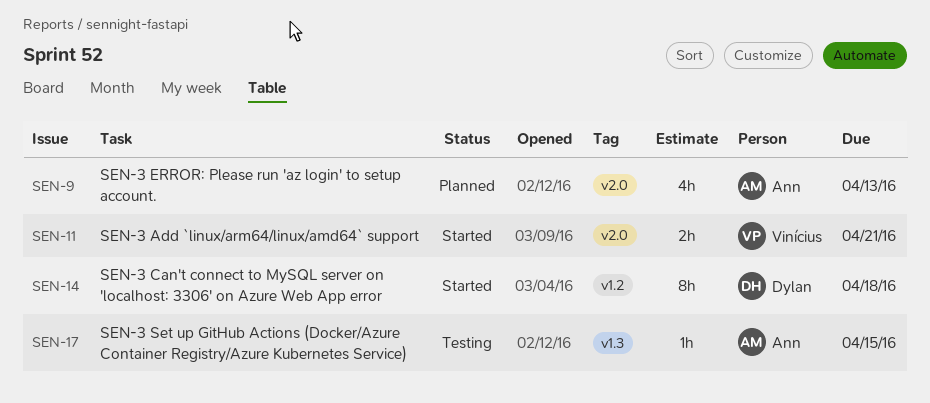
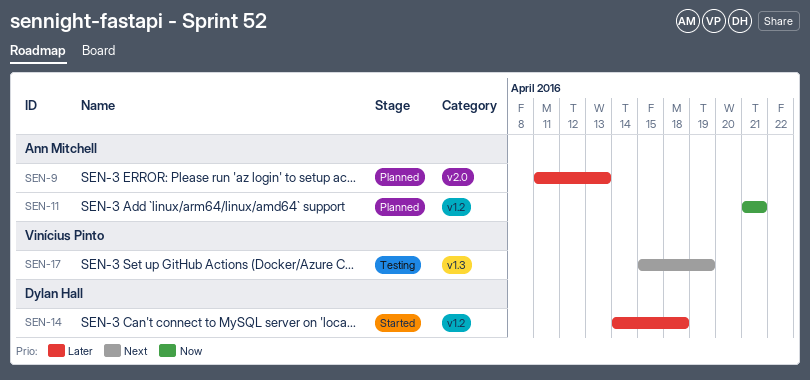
SEN-11, status: Started -> Planned
SEN-11, owner: Vinícius Pinto -> Ann Mitchell
SEN-11, label: v2.0 -> v1.2
SEN-17, owner: Ann Mitchell -> Vinícius Pinto
SEN-17, due: Apr 15 -> Apr 19

